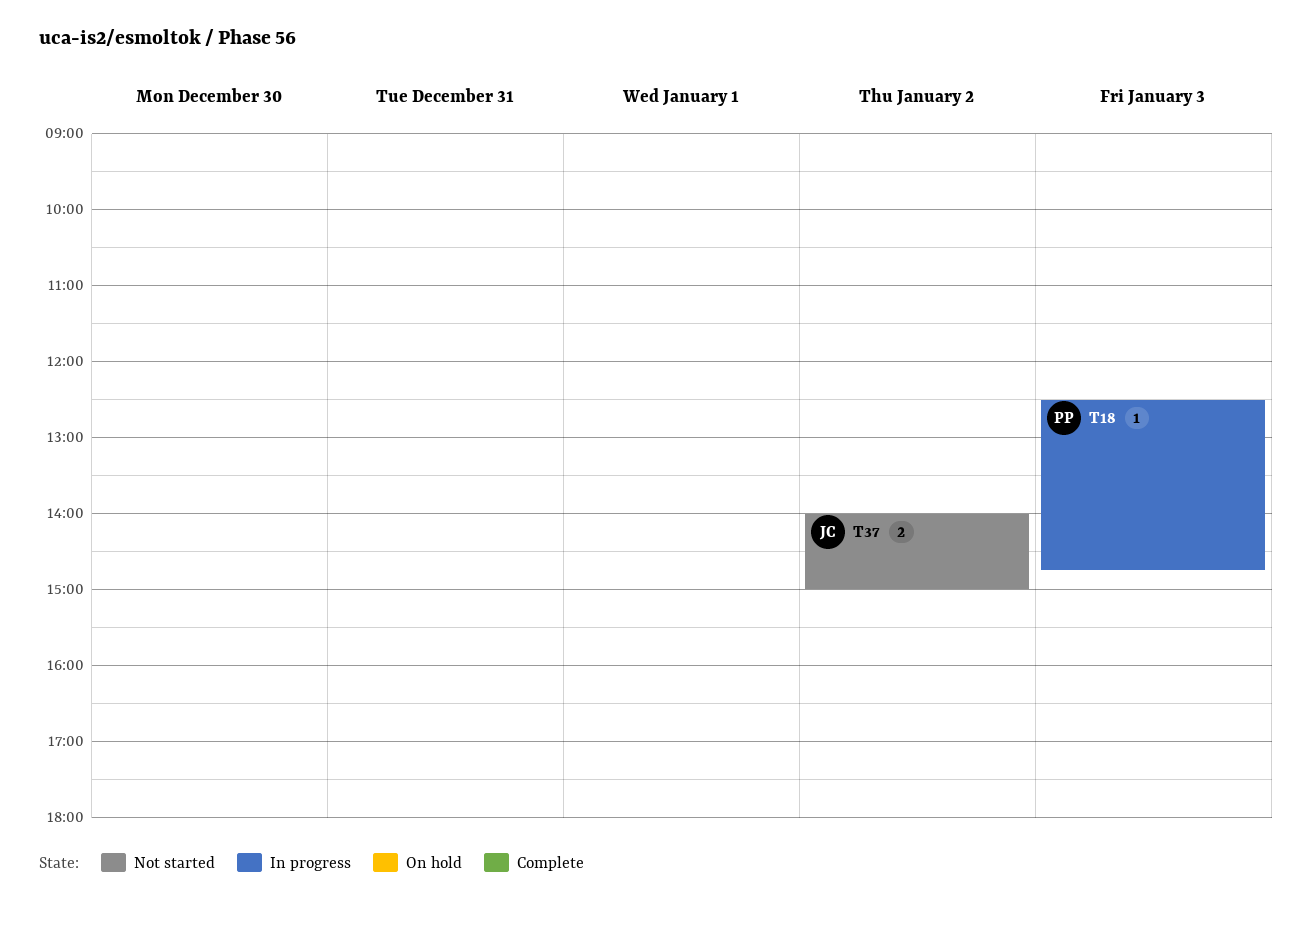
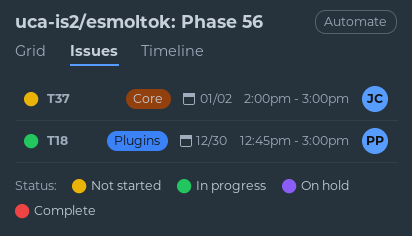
T18, day: Jan 3 -> Dec 30
T18, begins: 12:30 -> 12:45
T18, ends: 14:45 -> 15:00

